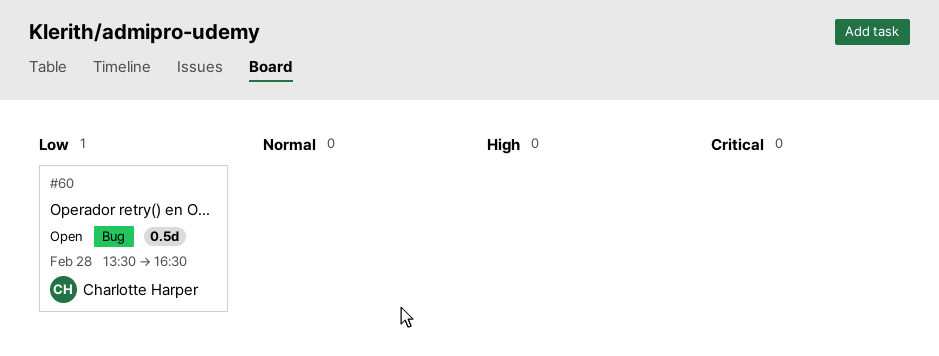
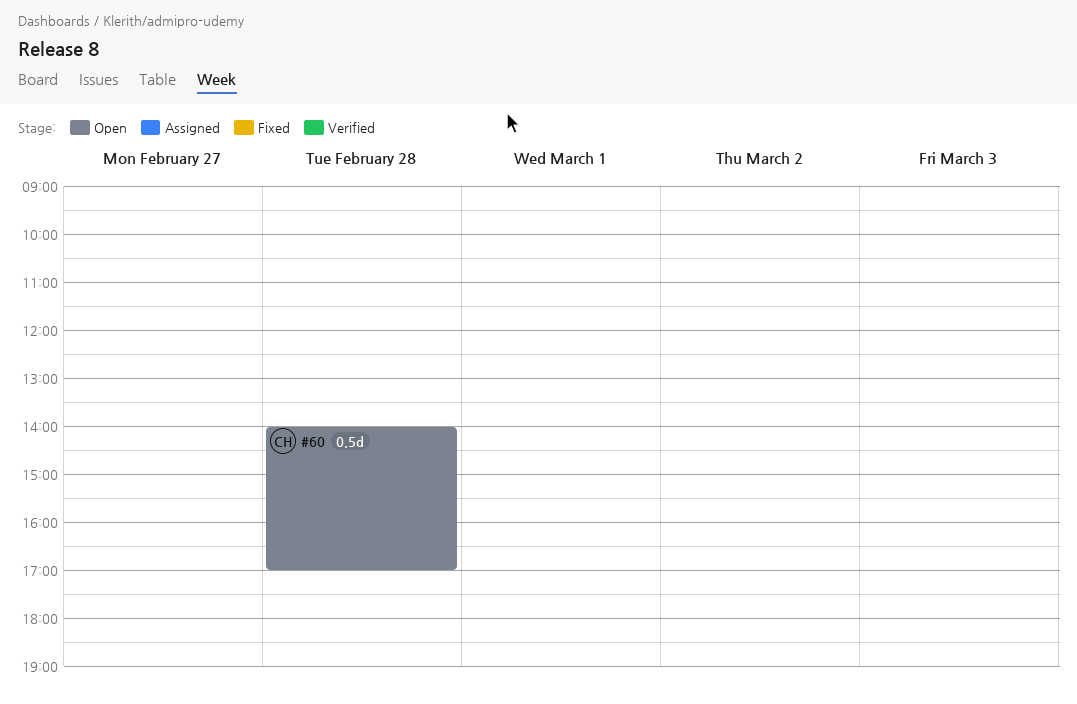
#60, begins: 13:30 -> 14:00
#60, ends: 16:30 -> 17:00

